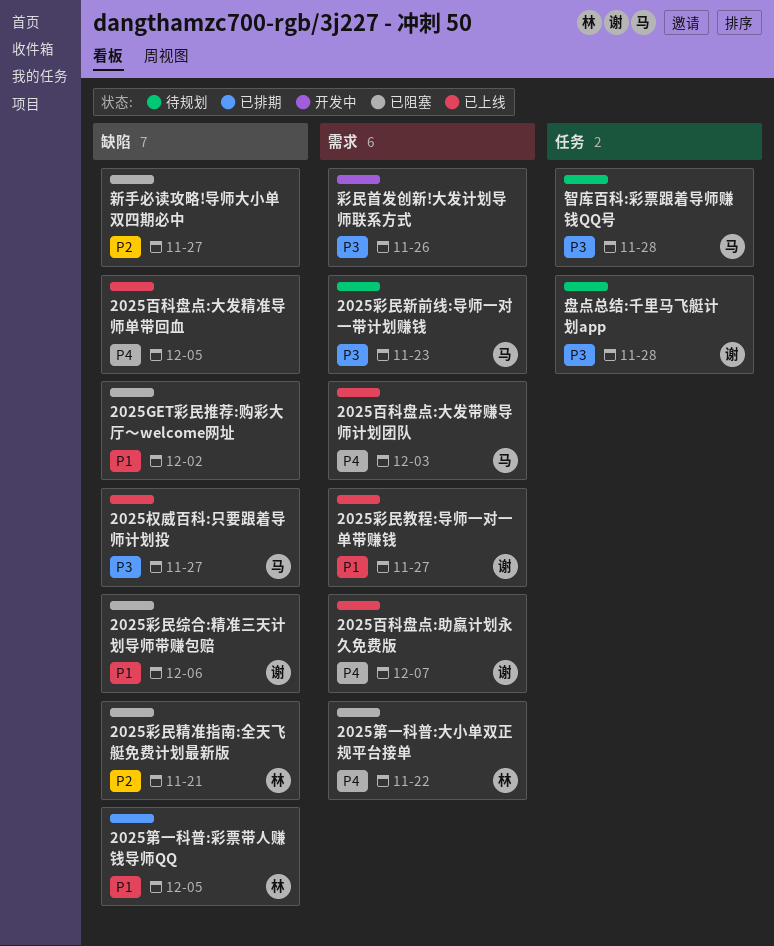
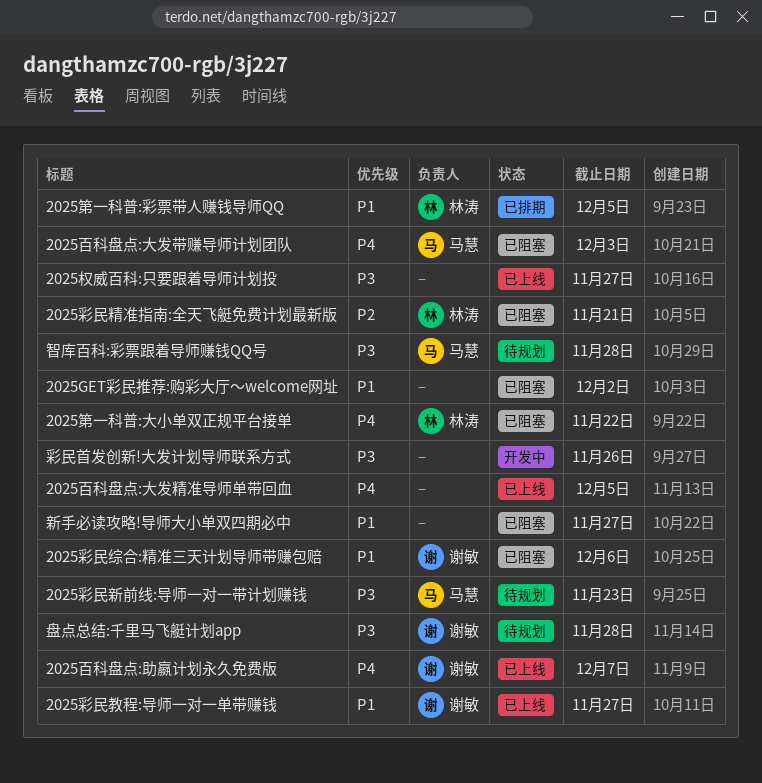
2025权威百科:只要跟着导师计划投, owner: 马慧 -> none
2025百科盘点:大发带赚导师计划团队, status: 已上线 -> 已阻塞
新手必读攻略!导师大小单双四期必中, priority: P2 -> P1

